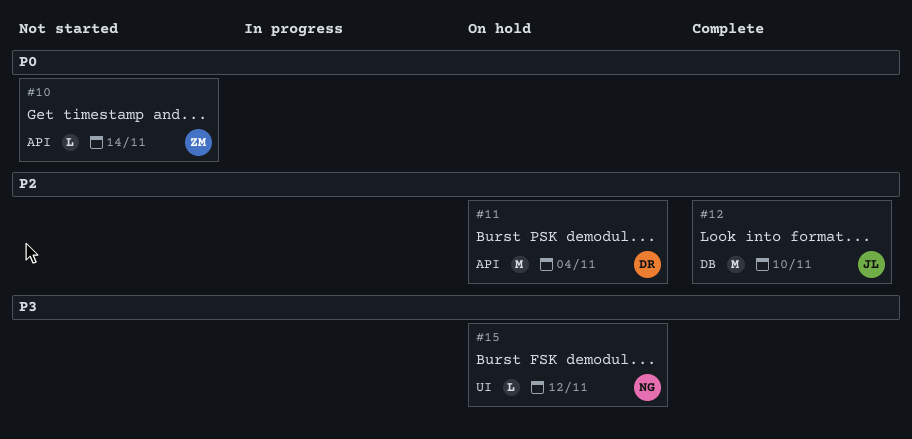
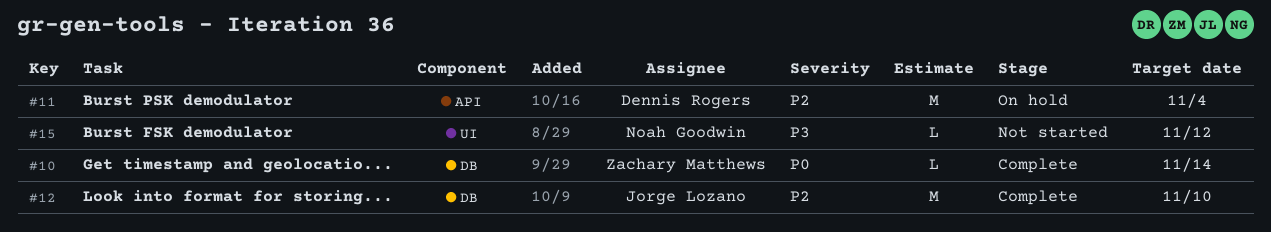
#10, status: Not started -> Complete
#10, label: API -> DB
#15, status: On hold -> Not started

